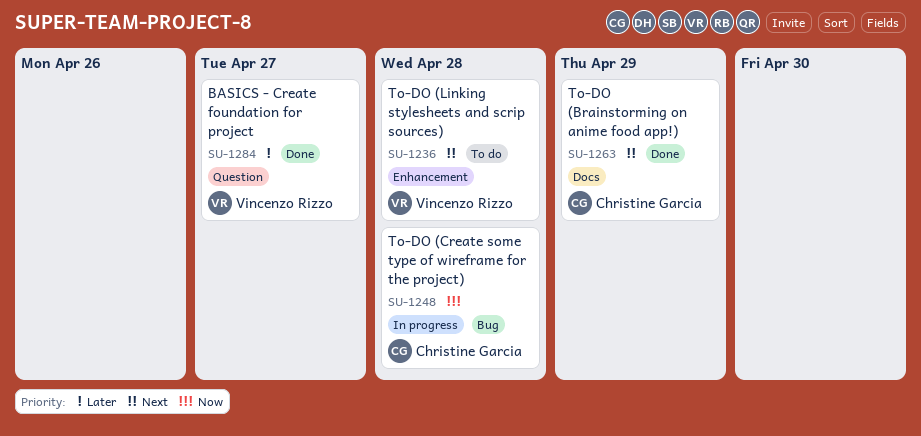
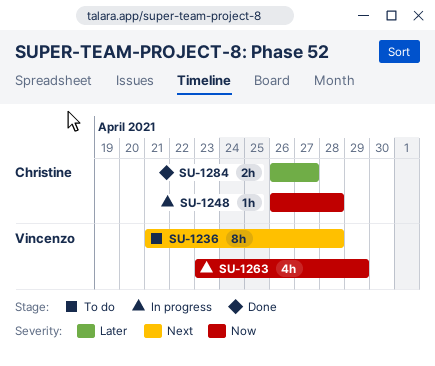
SU-1263, status: Done -> In progress
SU-1263, owner: Christine Garcia -> Vincenzo Rizzo
SU-1263, priority: Next -> Now
SU-1284, owner: Vincenzo Rizzo -> Christine Garcia

